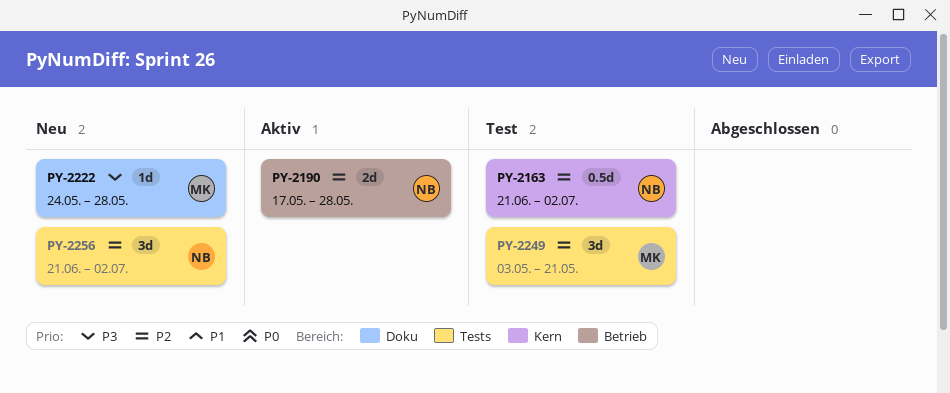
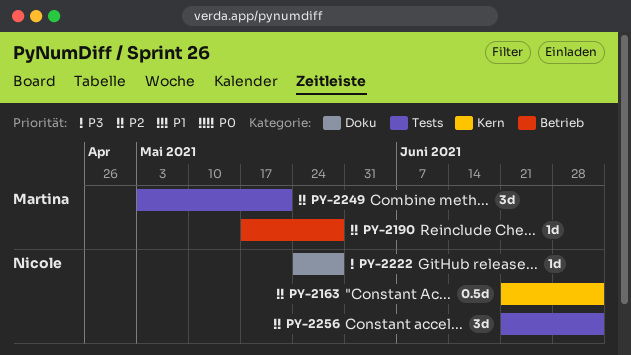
PY-2190, owner: Nicole -> Martina
PY-2190, estimate: 2d -> 1d
PY-2222, owner: Martina -> Nicole

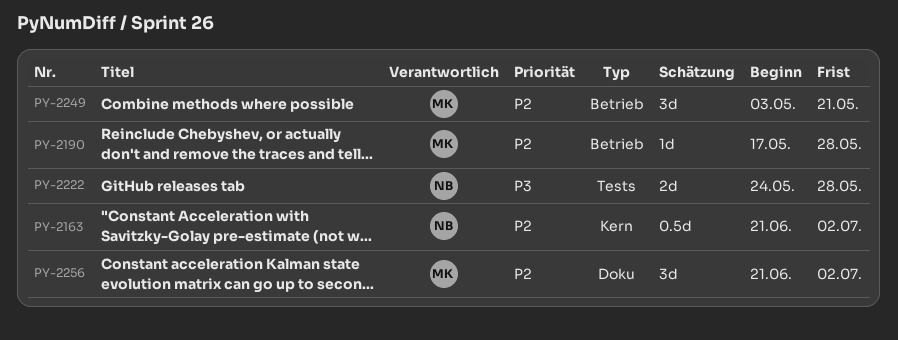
PY-2222, label: Doku -> Tests
PY-2222, estimate: 1d -> 2d
PY-2249, label: Tests -> Betrieb
PY-2256, owner: Nicole -> Martina
PY-2256, label: Tests -> Doku

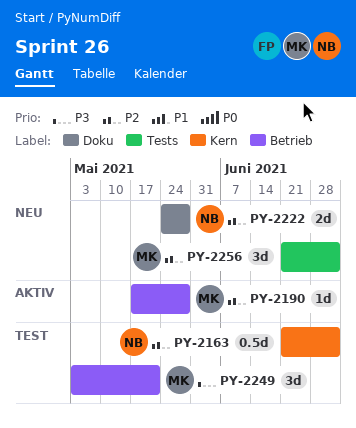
PY-2222, priority: P3 -> P2
PY-2222, label: Tests -> Doku
PY-2249, priority: P2 -> P3
PY-2256, label: Doku -> Tests

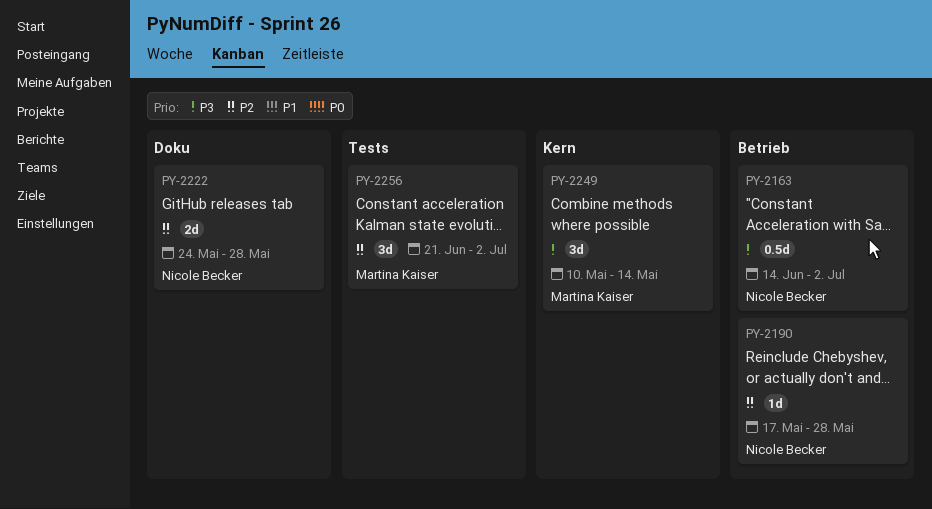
PY-2163, priority: P2 -> P3
PY-2163, label: Kern -> Betrieb
PY-2163, start: Jun 21 -> Jun 14
PY-2190, owner: Martina Kaiser -> Nicole Becker
PY-2249, label: Betrieb -> Kern
PY-2249, start: May 3 -> May 10
PY-2249, due: May 21 -> May 14

